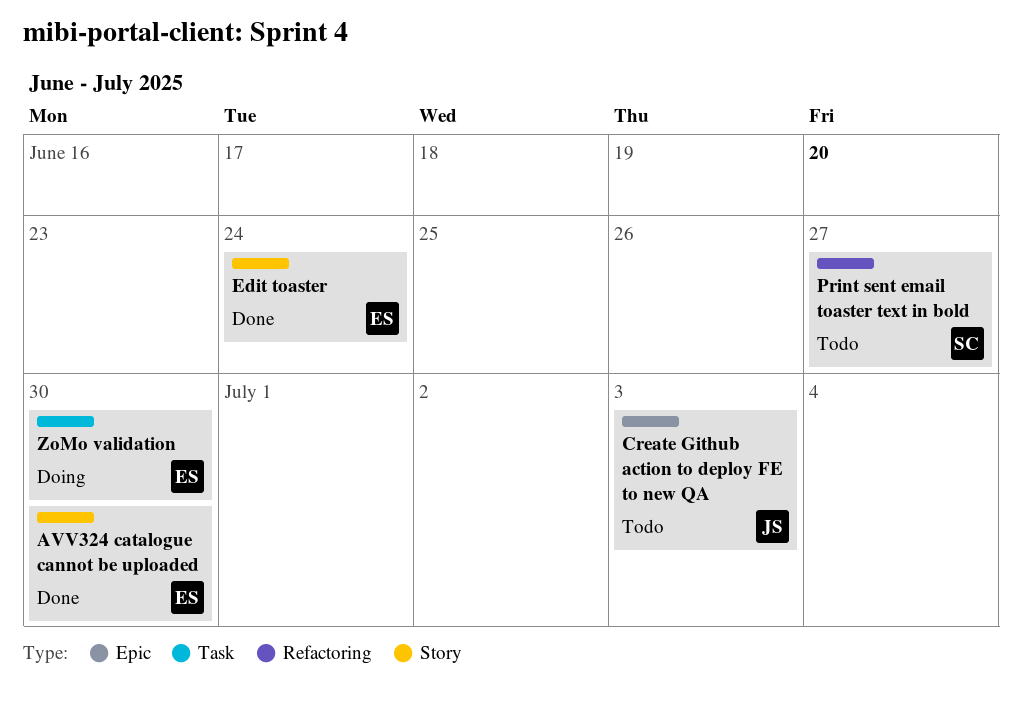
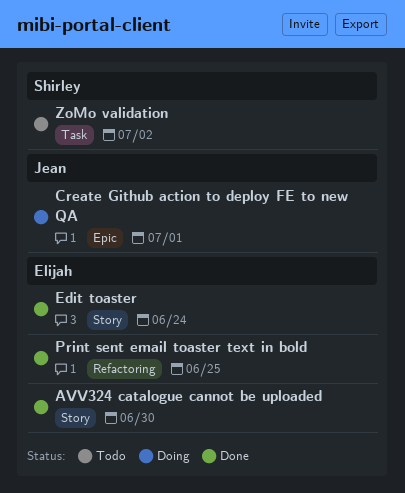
Create Github action to deploy FE to new QA, status: Todo -> Doing
Create Github action to deploy FE to new QA, due: Jul 3 -> Jul 1
Print sent email toaster text in bold, status: Todo -> Done
Print sent email toaster text in bold, owner: Shirley -> Elijah
Print sent email toaster text in bold, due: Jun 27 -> Jun 25
ZoMo validation, status: Doing -> Todo
ZoMo validation, owner: Elijah -> Shirley
ZoMo validation, due: Jun 30 -> Jul 2

